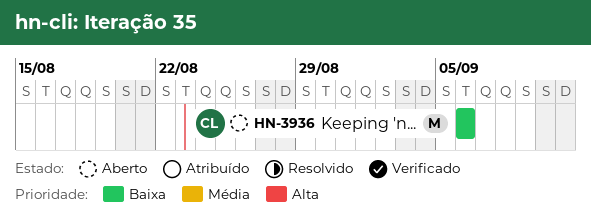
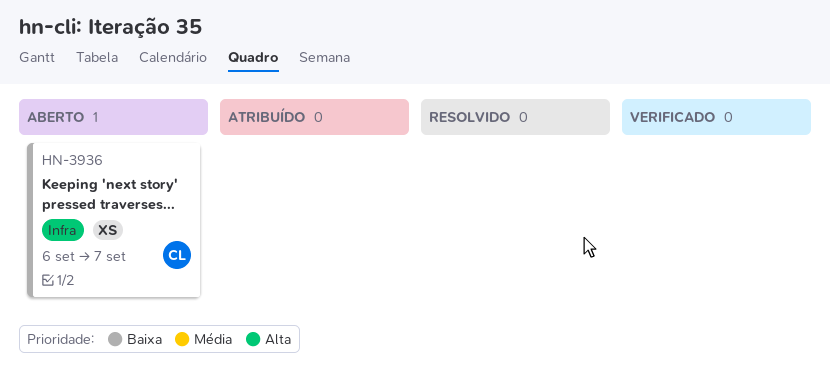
HN-3936, estimate: M -> XS
HN-3936, due: Sep 6 -> Sep 7

